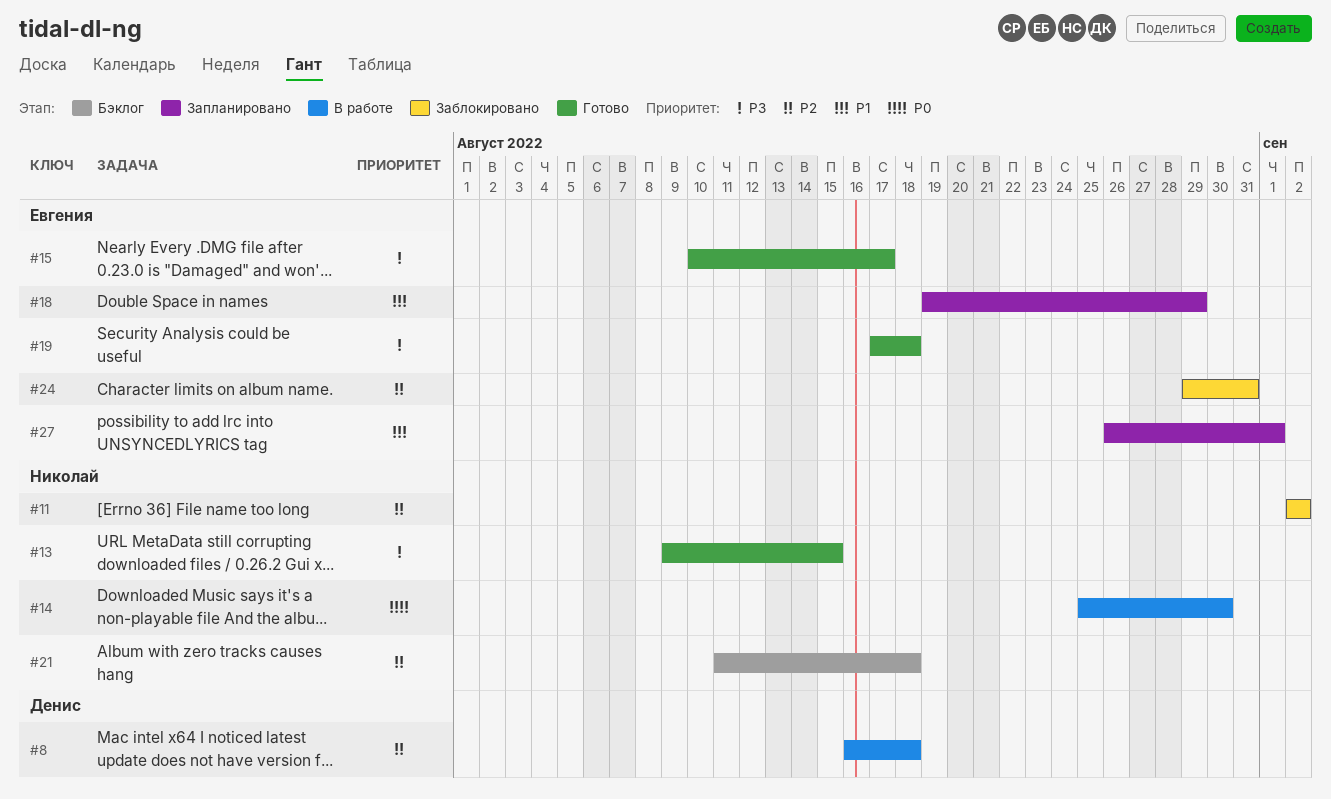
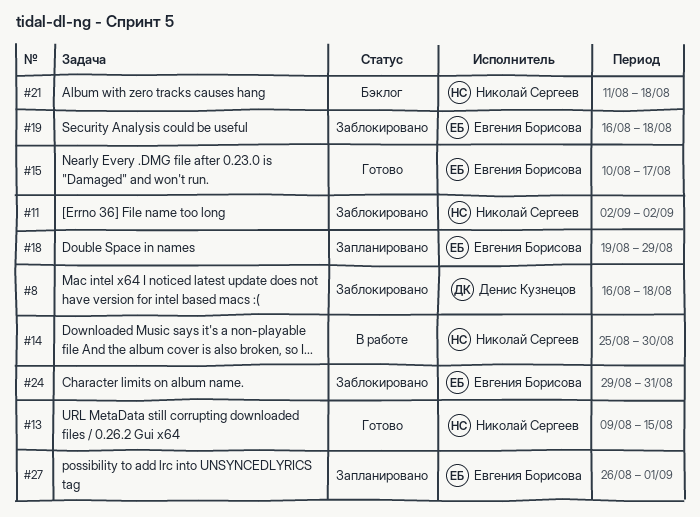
#8, status: В работе -> Заблокировано
#19, status: Готово -> Заблокировано
#19, start: Aug 17 -> Aug 16

